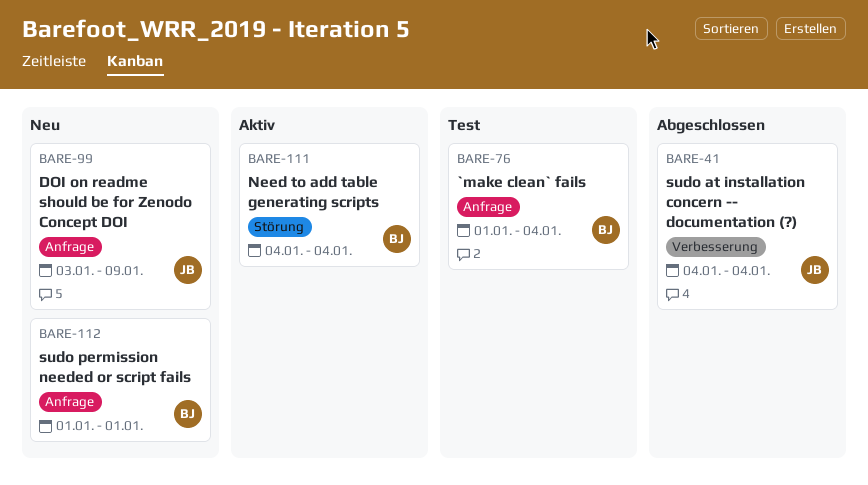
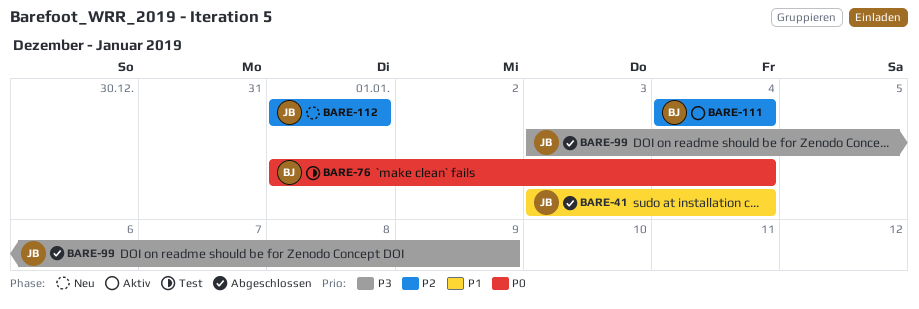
BARE-41, start: Jan 4 -> Jan 3
BARE-99, status: Neu -> Abgeschlossen
BARE-112, owner: BJ -> JB

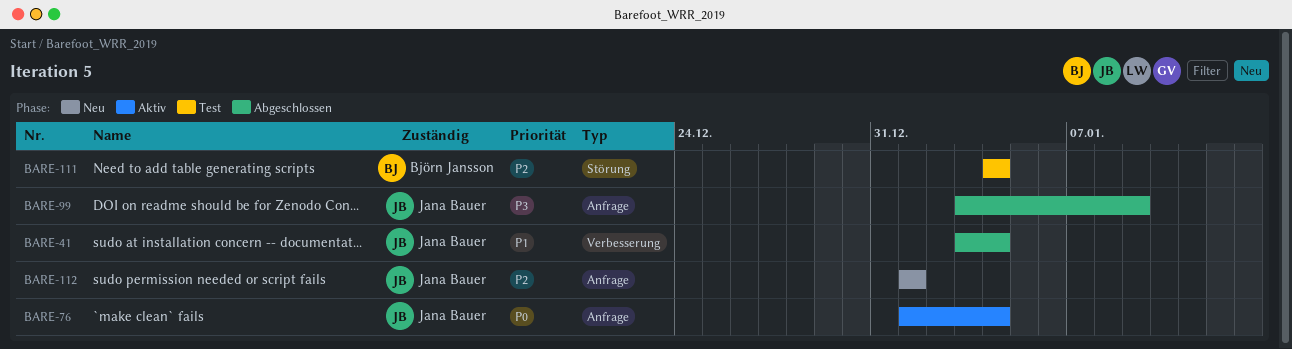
BARE-76, status: Test -> Aktiv
BARE-76, owner: Björn Jansson -> Jana Bauer
BARE-111, status: Aktiv -> Test

